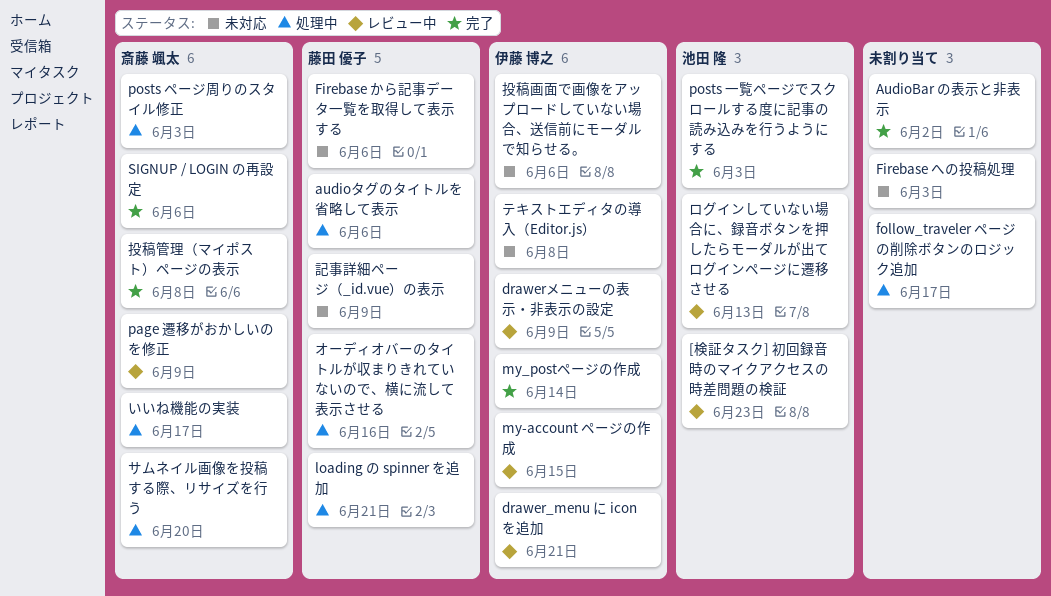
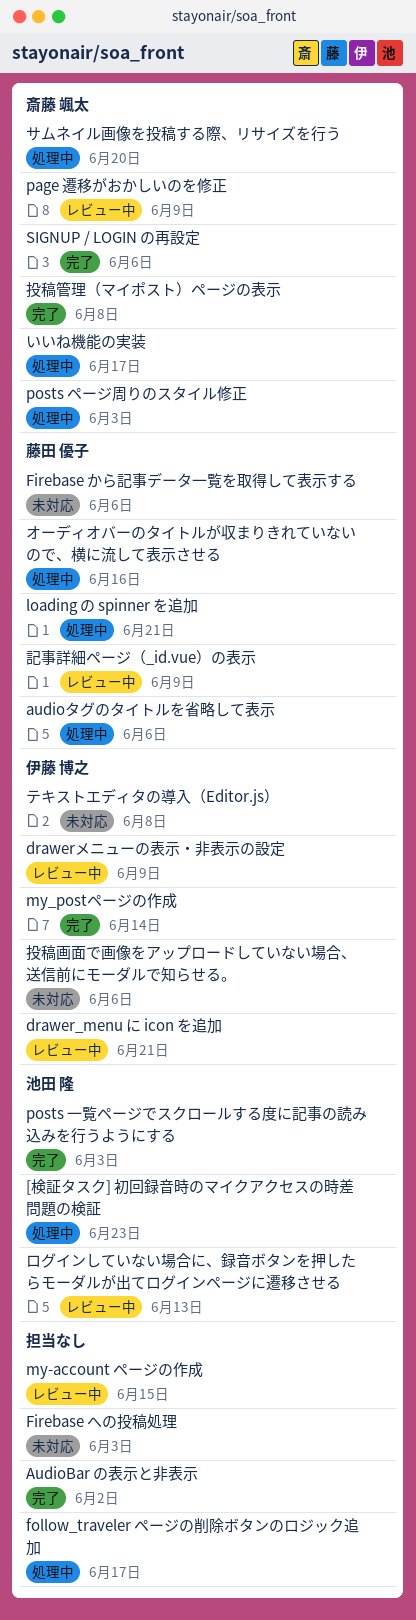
[検証タスク] 初回録音時のマイクアクセスの時差問題の検証, status: レビュー中 -> 処理中
my-account ページの作成, owner: 伊藤 博之 -> none
記事詳細ページ（_id.vue）の表示, status: 未対応 -> レビュー中

